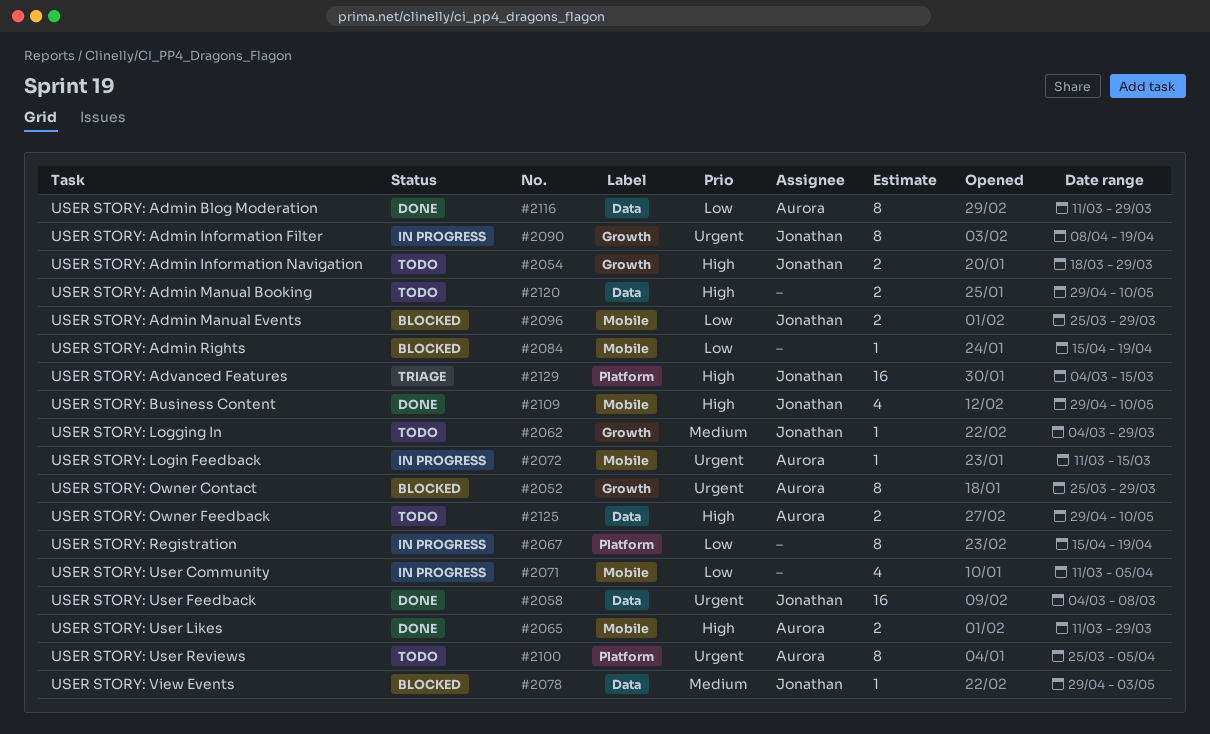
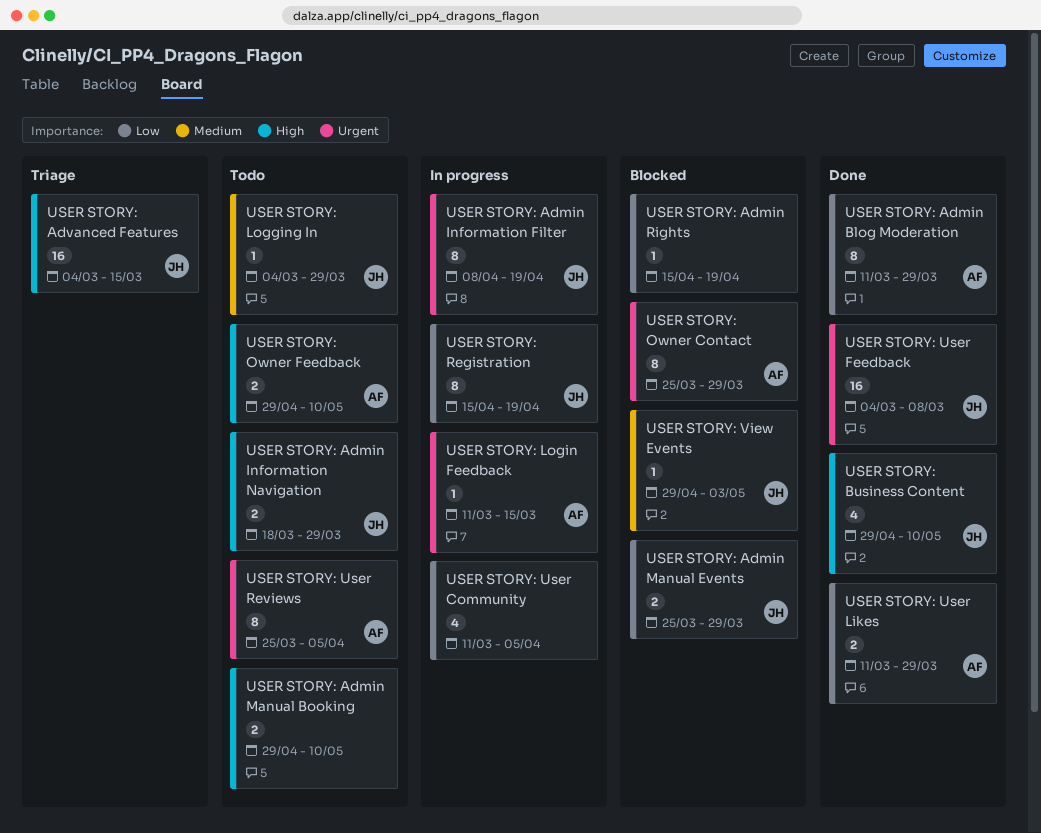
USER STORY: Registration, owner: none -> Jonathan
USER STORY: User Likes, priority: High -> Low

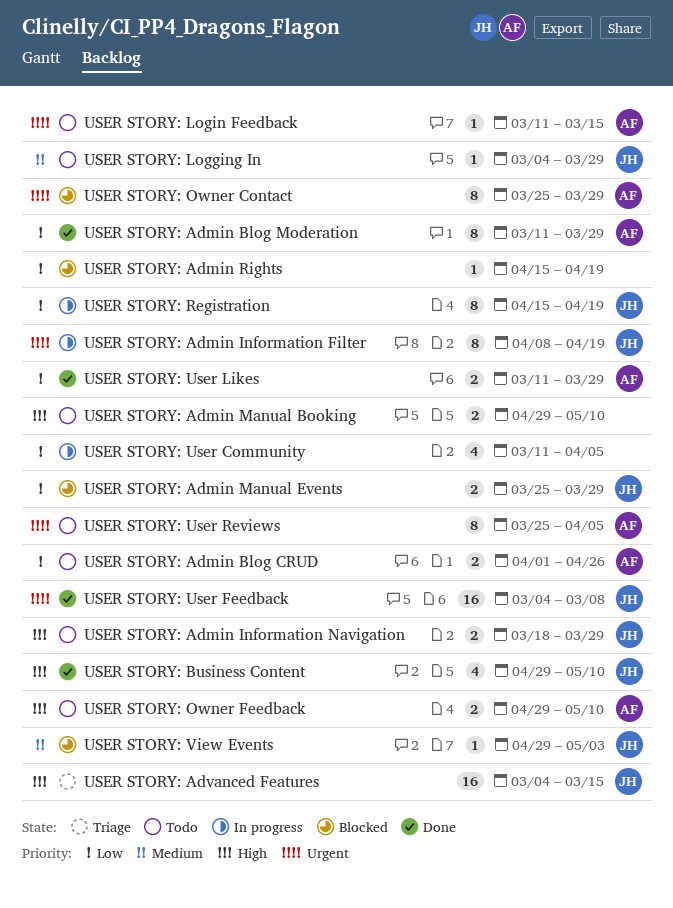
USER STORY: Admin Blog CRUD: none -> present
USER STORY: Login Feedback, status: In progress -> Todo

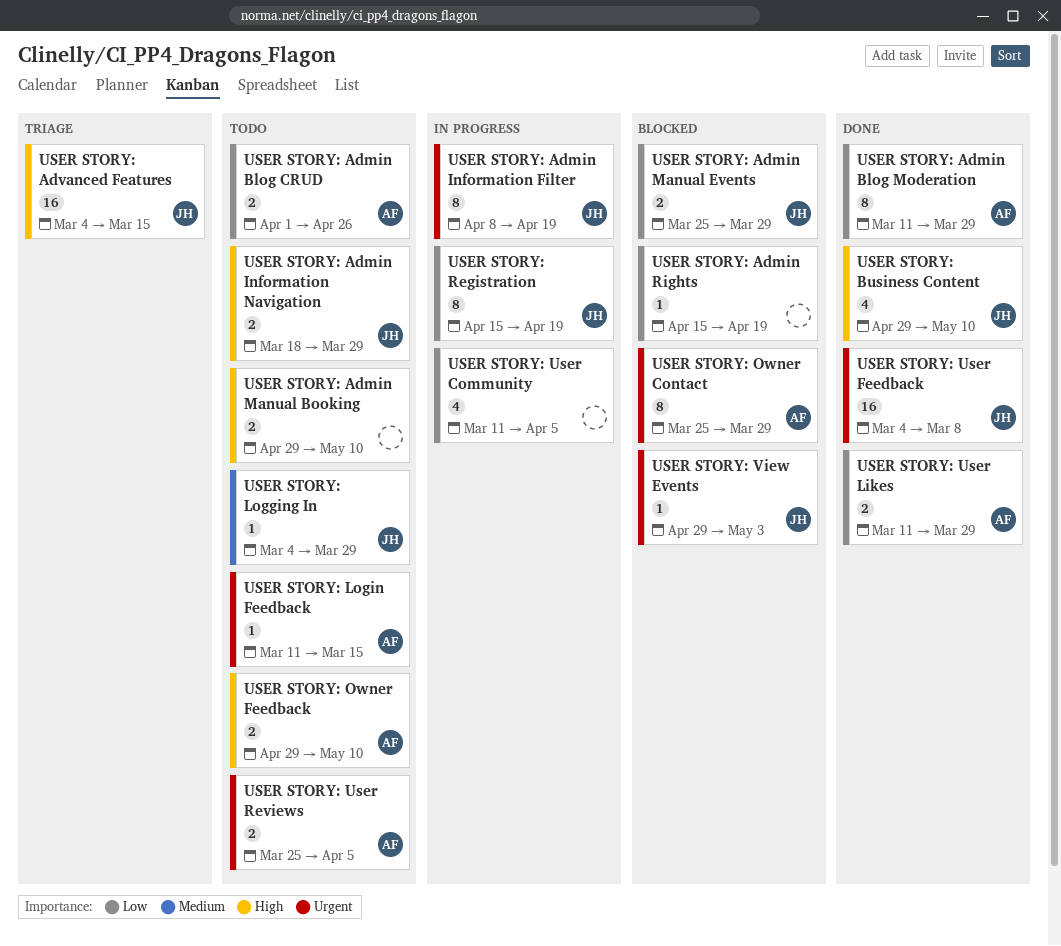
USER STORY: User Reviews, estimate: 8 -> 2
USER STORY: View Events, priority: Medium -> Urgent

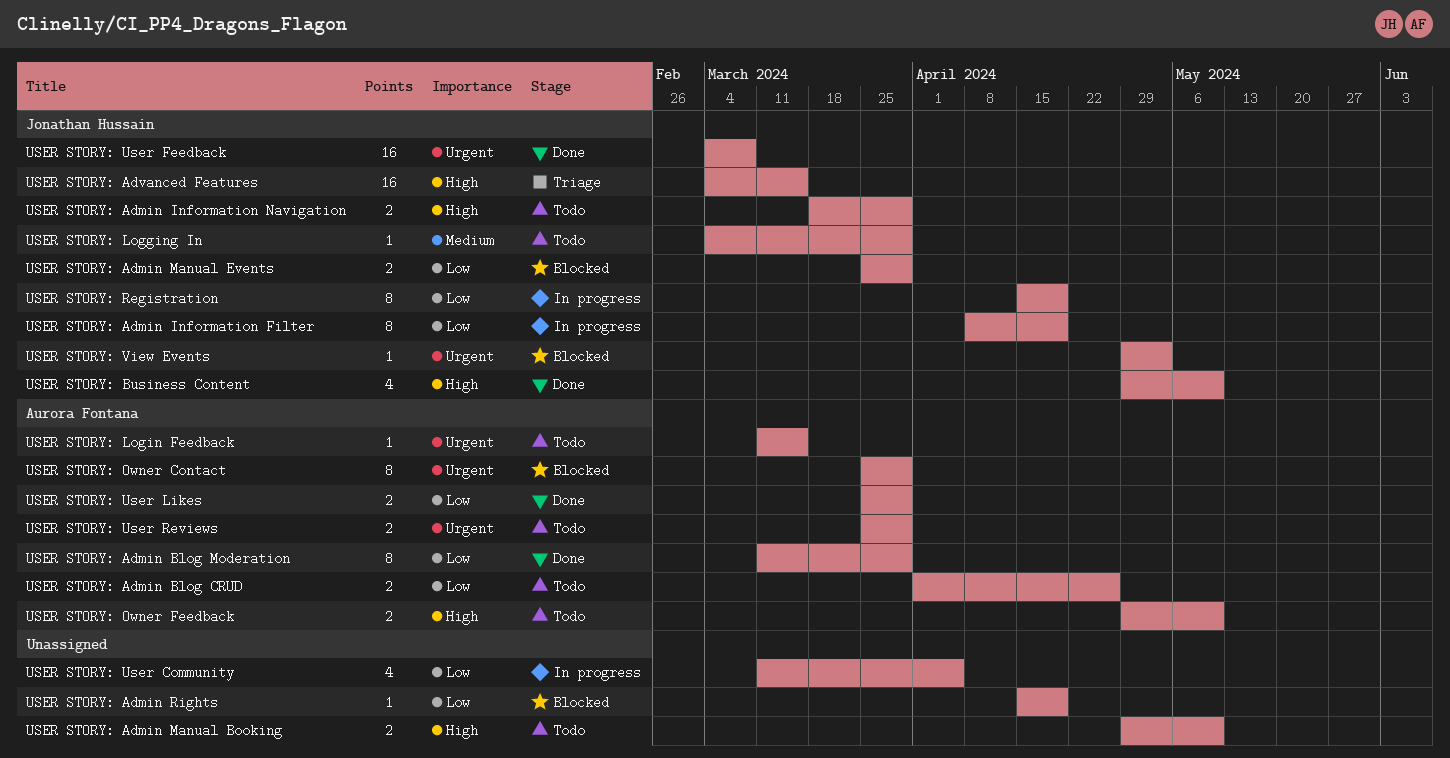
USER STORY: Admin Information Filter, priority: Urgent -> Low
USER STORY: User Likes, start: Mar 11 -> Mar 25
USER STORY: User Reviews, due: Apr 5 -> Mar 29

